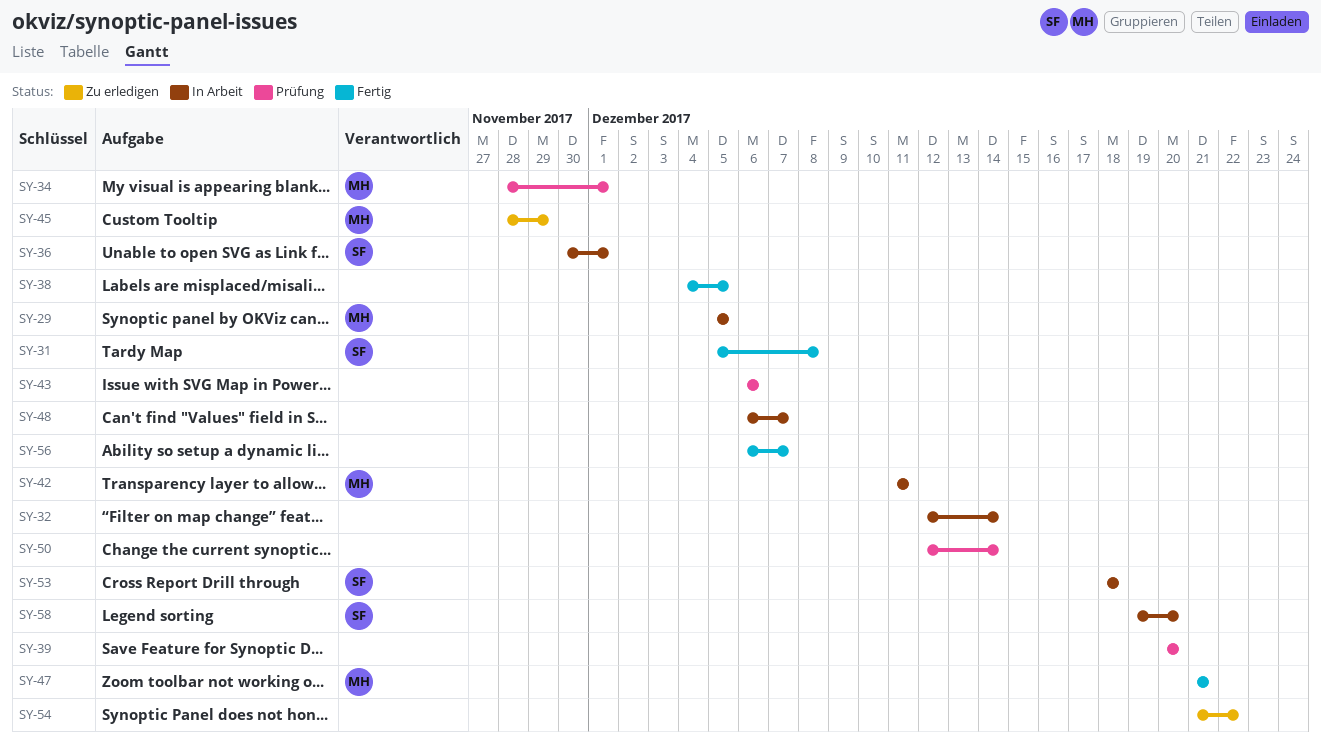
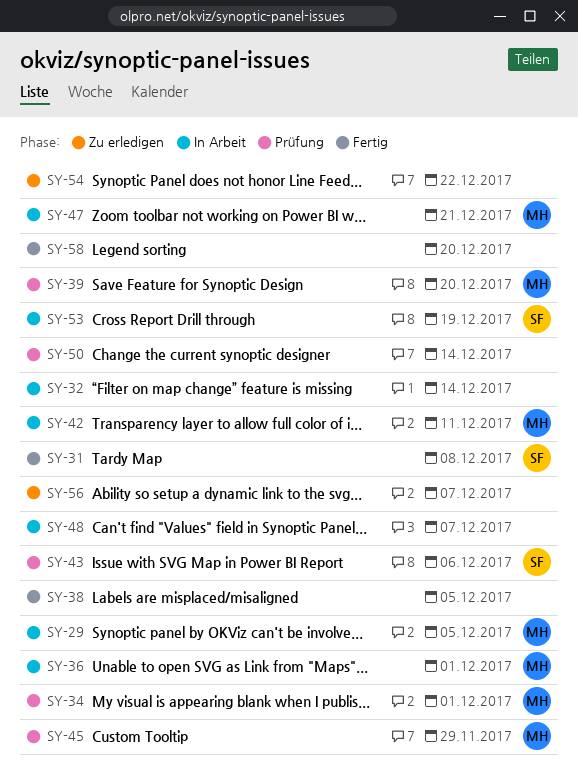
SY-36, owner: SF -> MH
SY-39, owner: none -> MH
SY-43, owner: none -> SF
SY-45, status: Zu erledigen -> Prüfung
SY-47, status: Fertig -> In Arbeit
SY-53, due: Dec 18 -> Dec 19
SY-56, status: Fertig -> Zu erledigen
SY-58, status: In Arbeit -> Fertig
SY-58, owner: SF -> none

